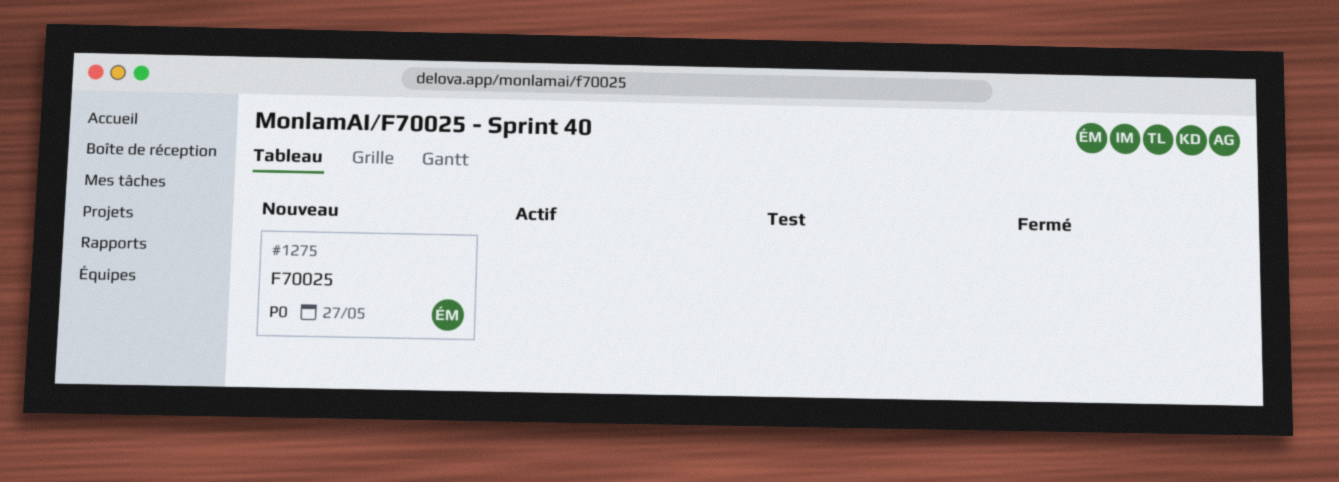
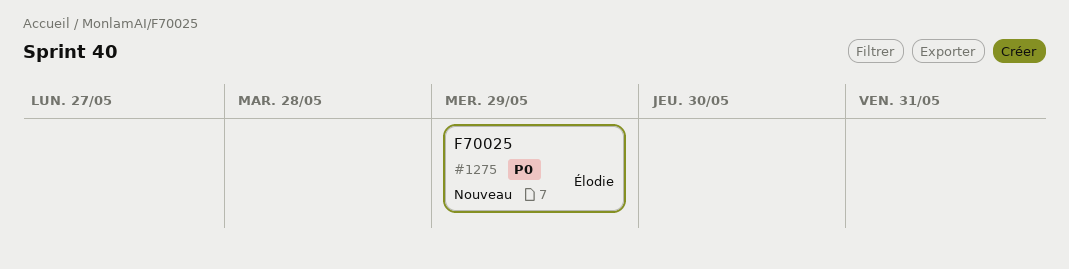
#1275, due: May 27 -> May 29

